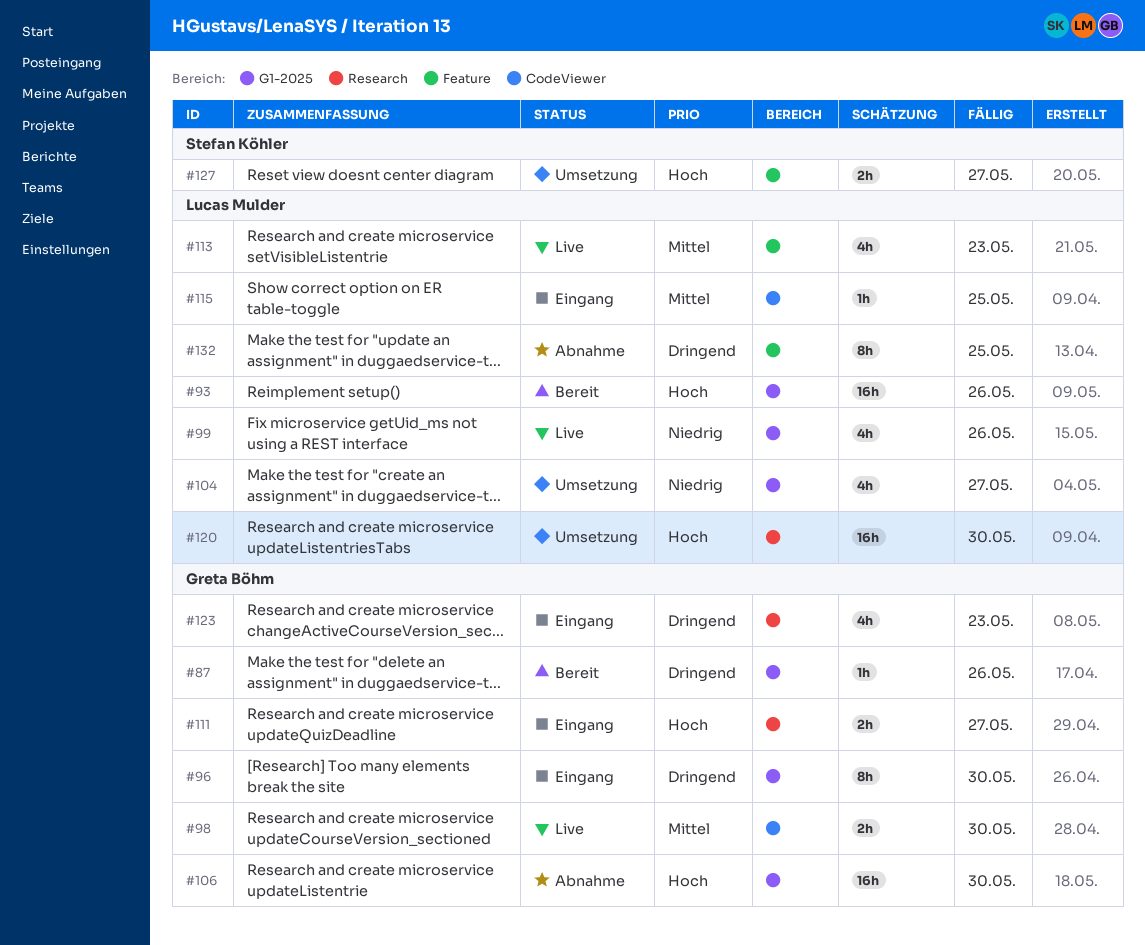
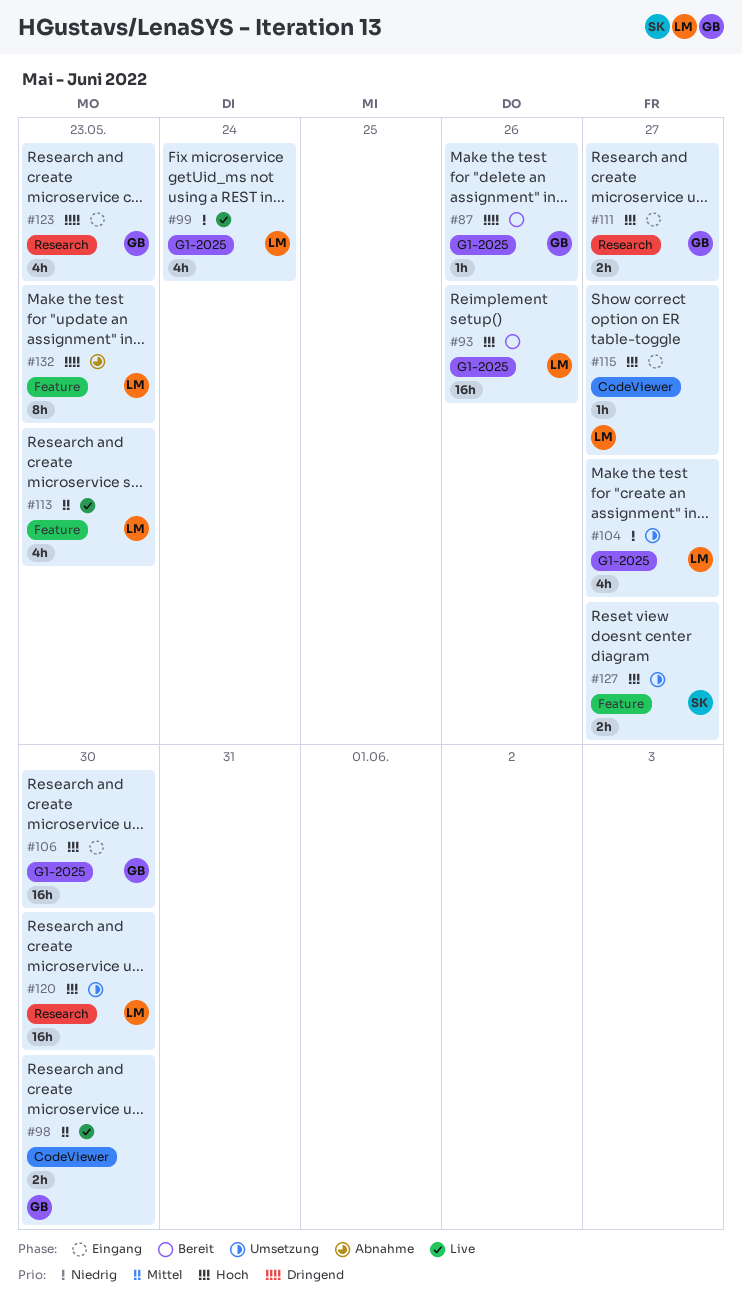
#96: present -> none
#99, due: May 26 -> May 24
#106, status: Abnahme -> Eingang
#115, priority: Mittel -> Hoch
#115, due: May 25 -> May 27
#132, due: May 25 -> May 23

